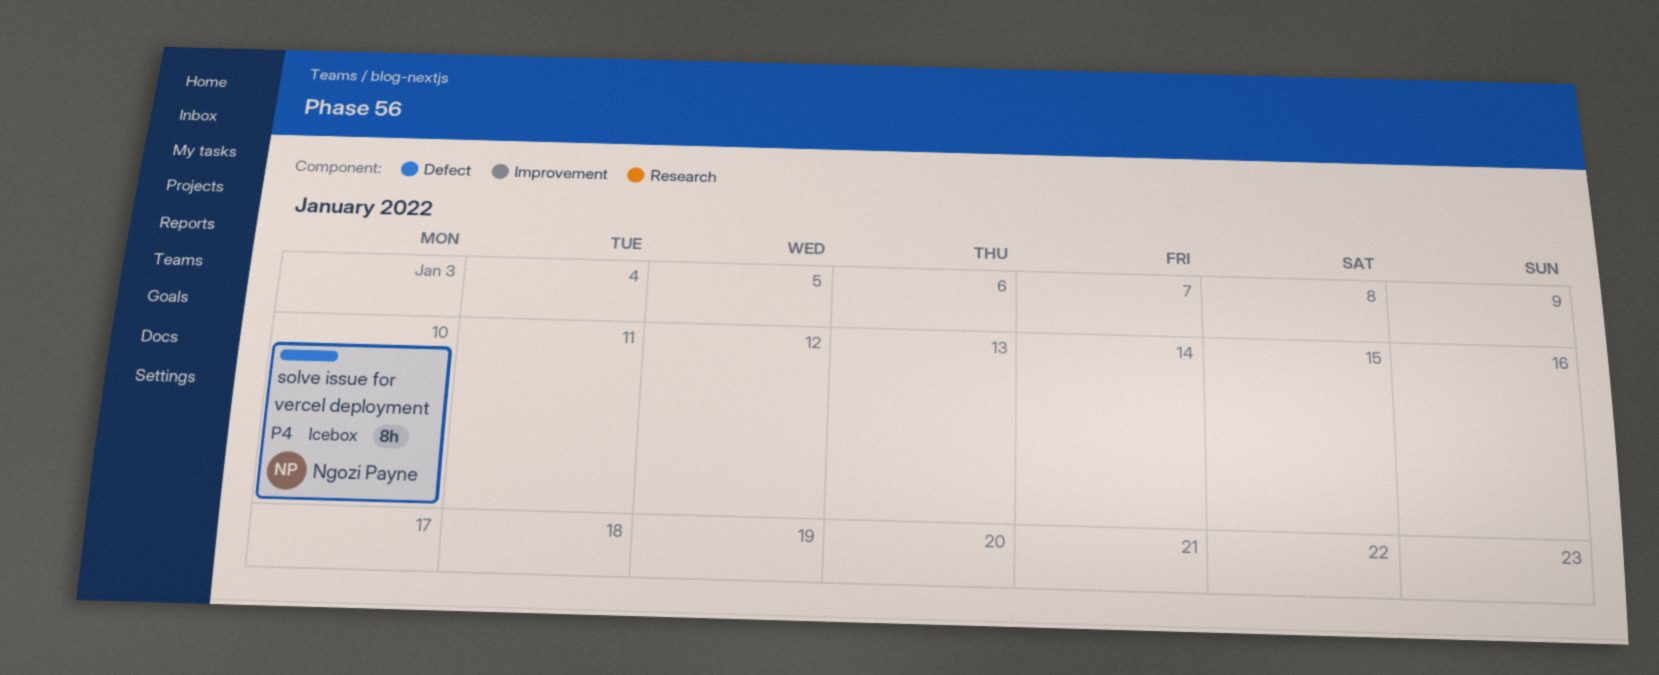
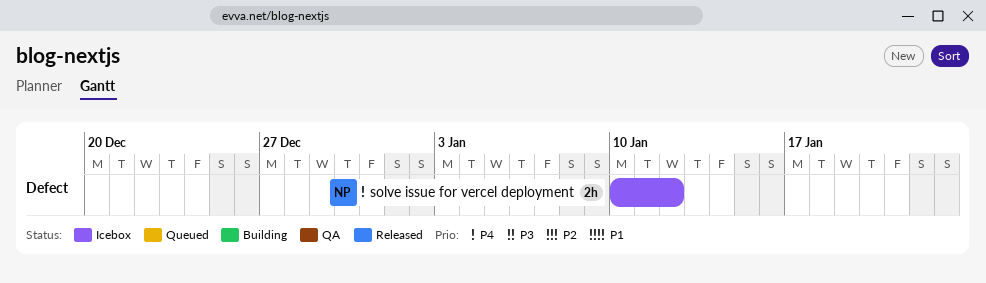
solve issue for vercel deployment, estimate: 8h -> 2h
solve issue for vercel deployment, due: Jan 10 -> Jan 12

